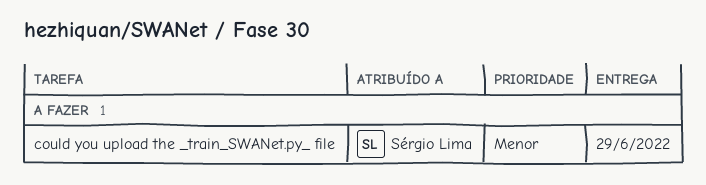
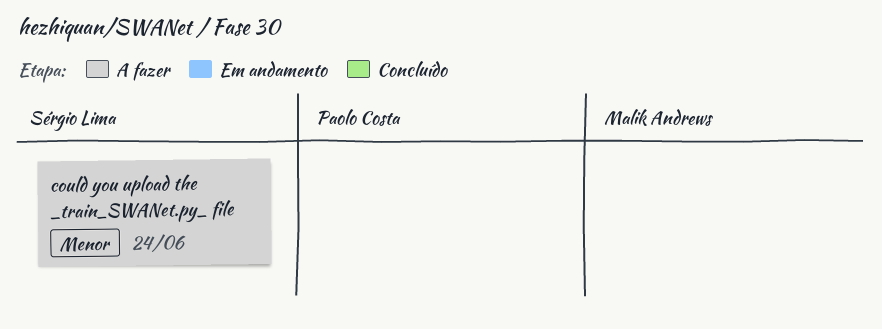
could you upload the _train_SWANet.py_ file, due: Jun 29 -> Jun 24

